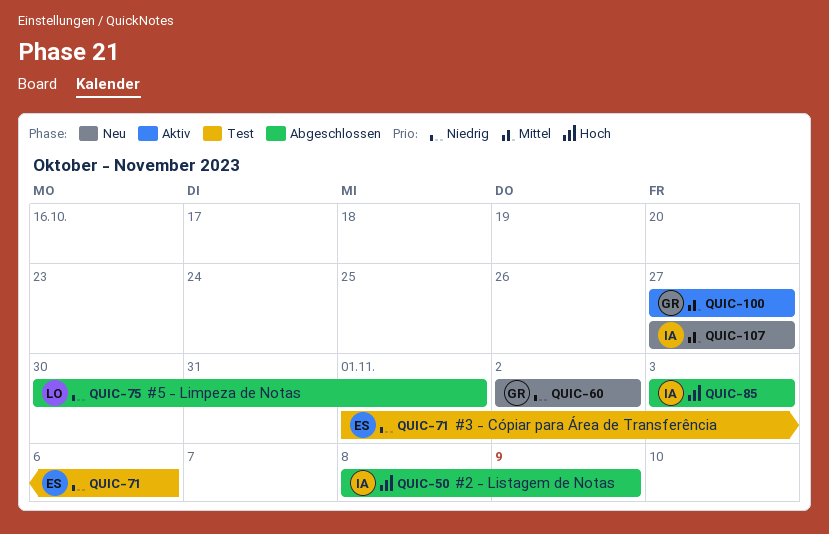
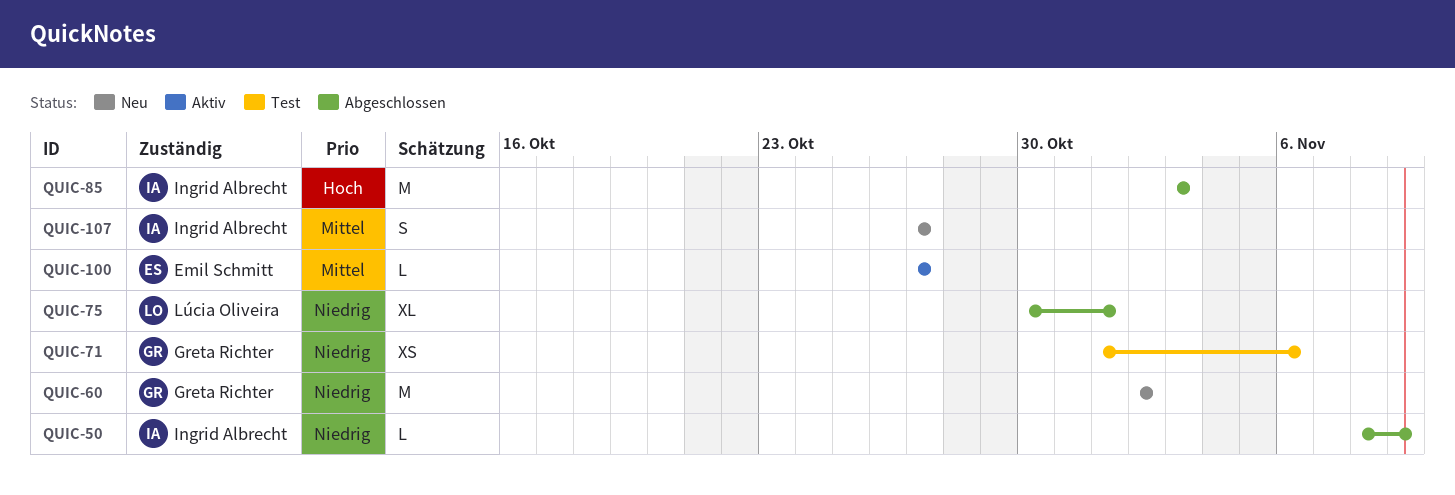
QUIC-50, priority: Hoch -> Niedrig
QUIC-71, owner: Emil Schmitt -> Greta Richter
QUIC-100, owner: Greta Richter -> Emil Schmitt

